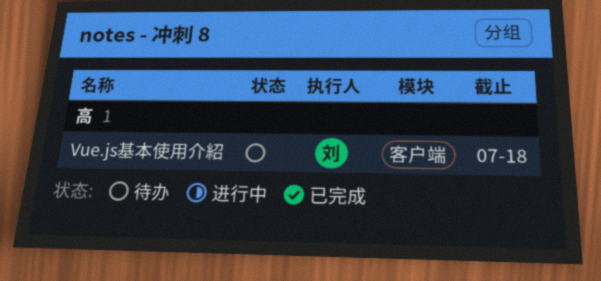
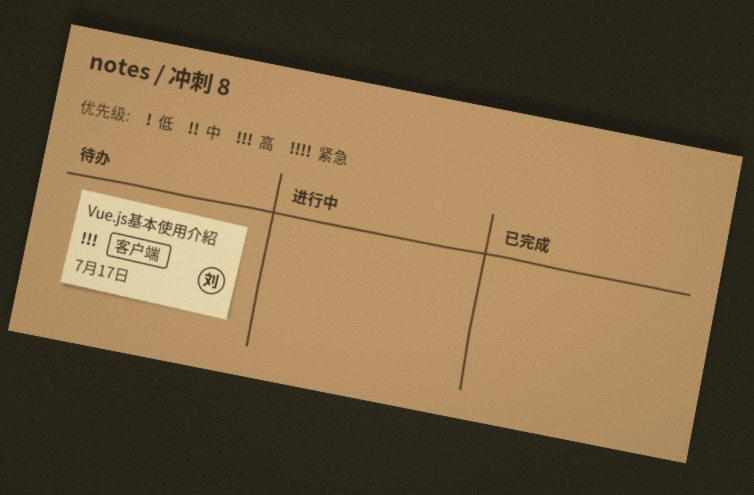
Vue.js基本使用介紹, due: Jul 18 -> Jul 17

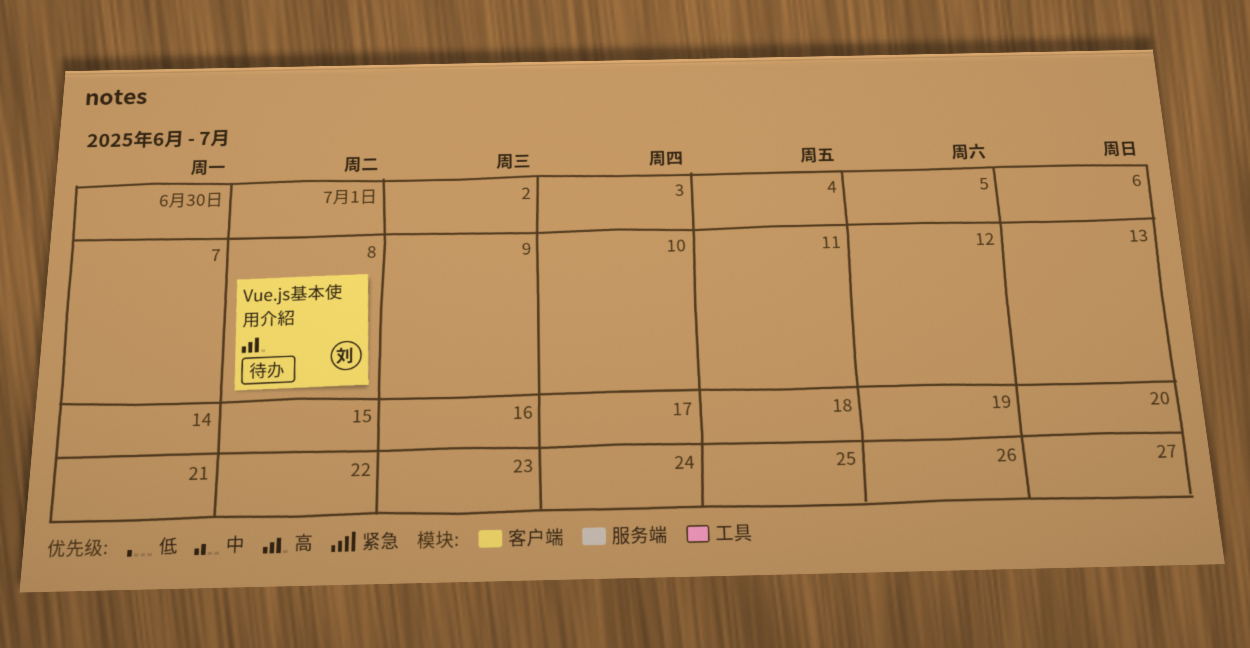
Vue.js基本使用介紹, due: Jul 17 -> Jul 8

